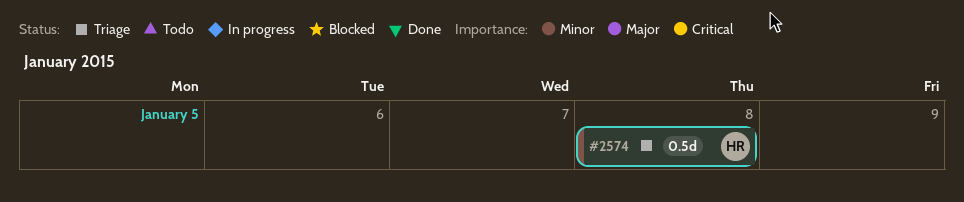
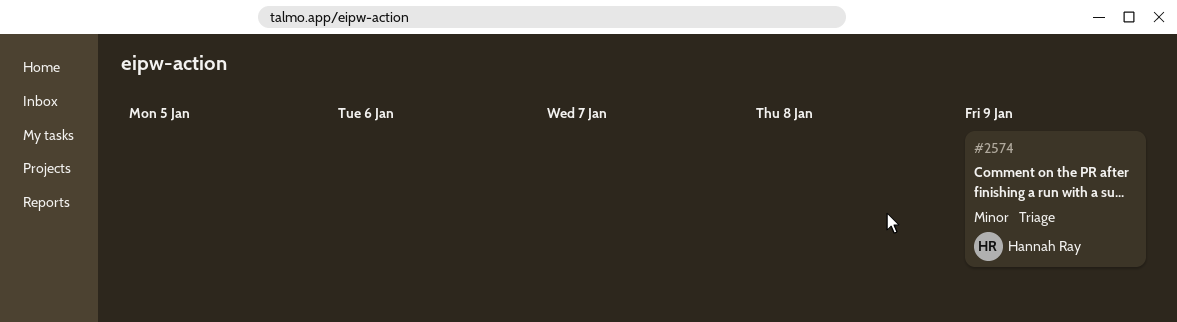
#2574, due: Jan 8 -> Jan 9

